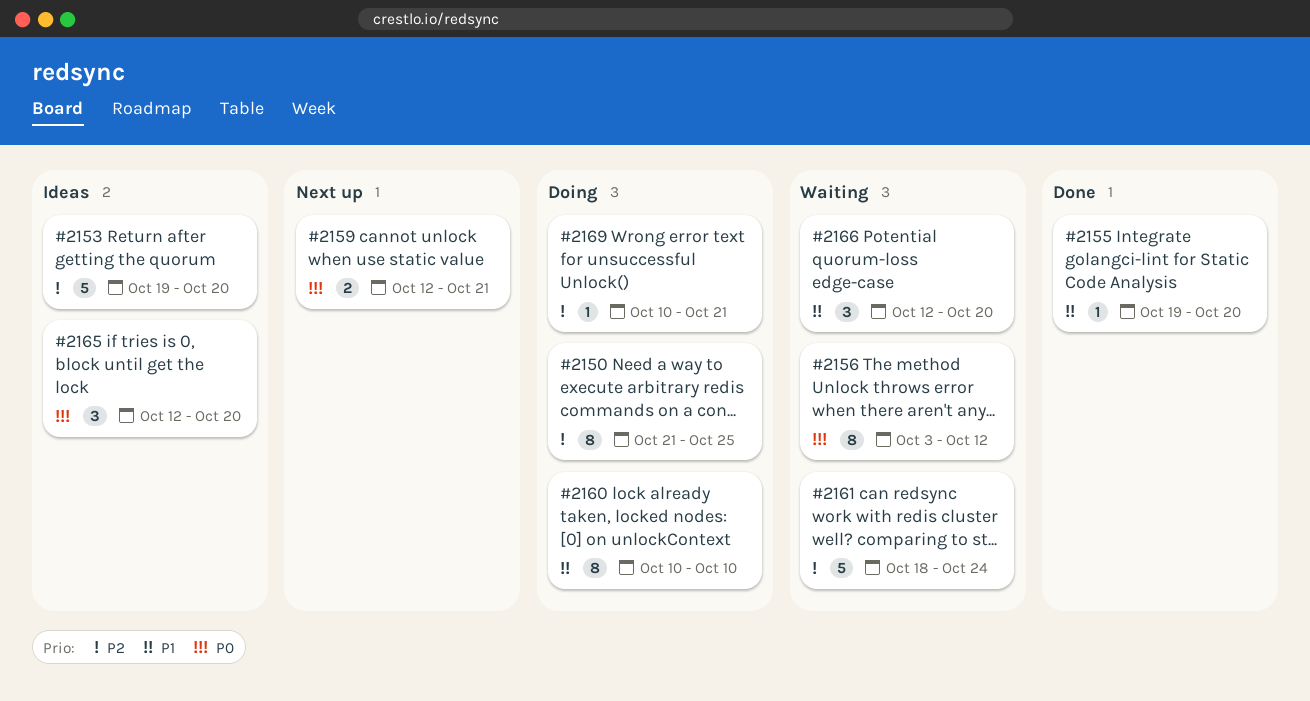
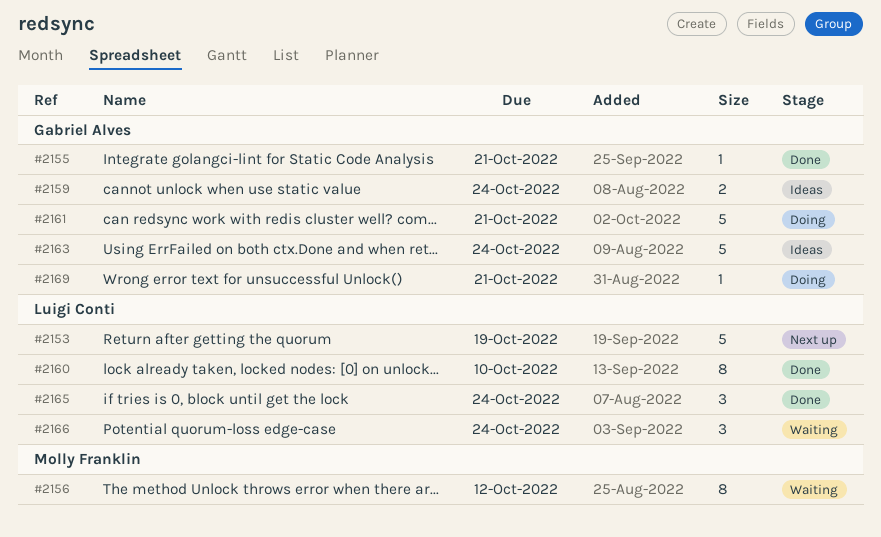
#2150: present -> none
#2153, status: Ideas -> Next up
#2153, due: Oct 20 -> Oct 19
#2155, due: Oct 20 -> Oct 21
#2159, status: Next up -> Ideas
#2159, due: Oct 21 -> Oct 24
#2160, status: Doing -> Done
#2161, status: Waiting -> Doing
#2161, due: Oct 24 -> Oct 21
#2163: none -> present
#2165, status: Ideas -> Done
#2165, due: Oct 20 -> Oct 24
#2166, due: Oct 20 -> Oct 24

